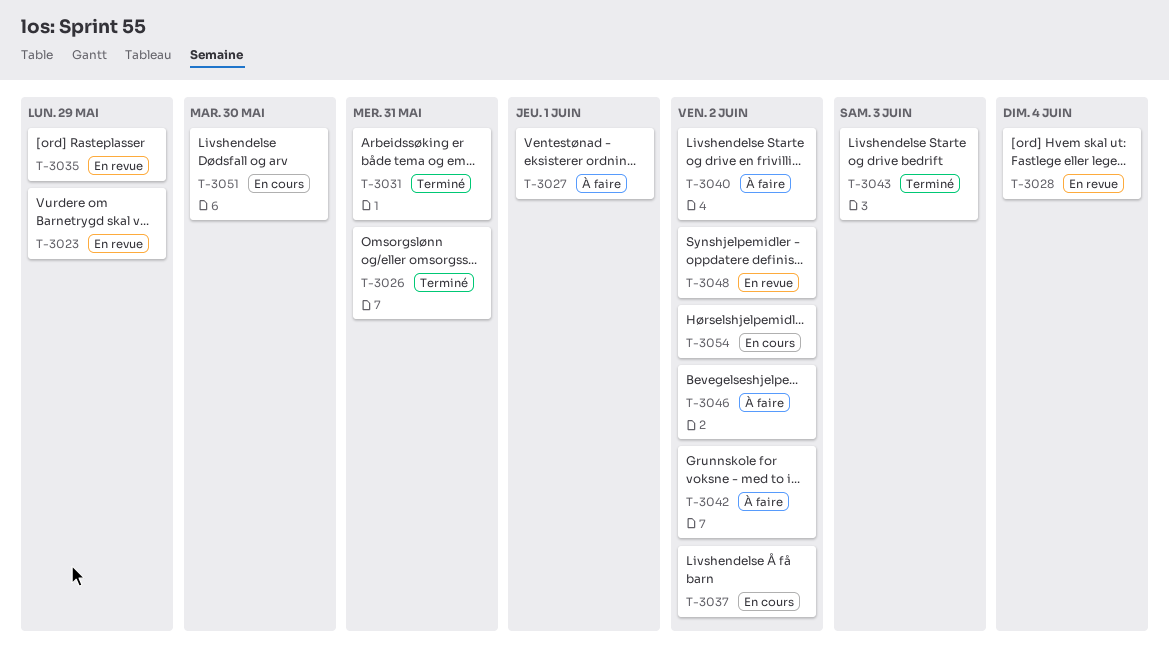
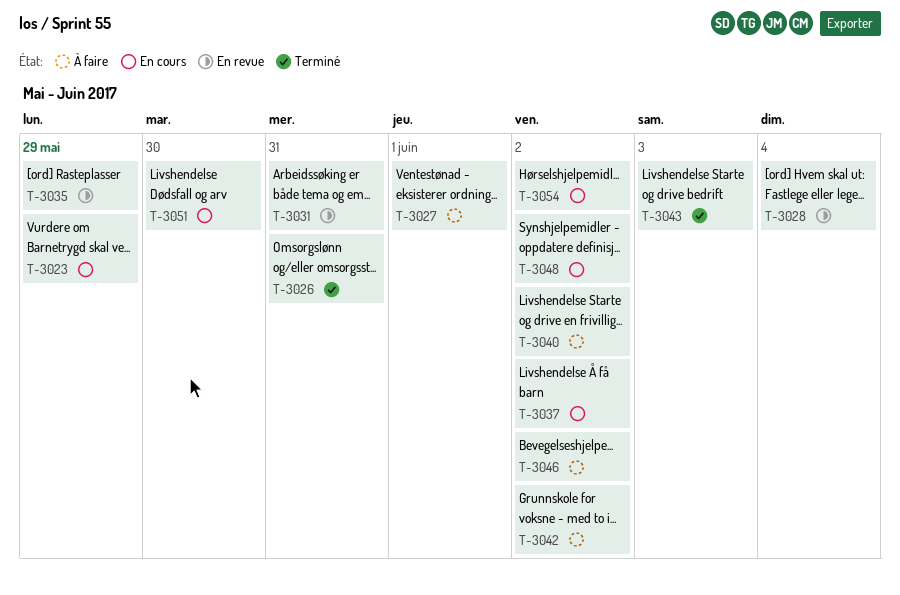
T-3023, status: En revue -> En cours
T-3031, status: Terminé -> En revue
T-3048, status: En revue -> En cours

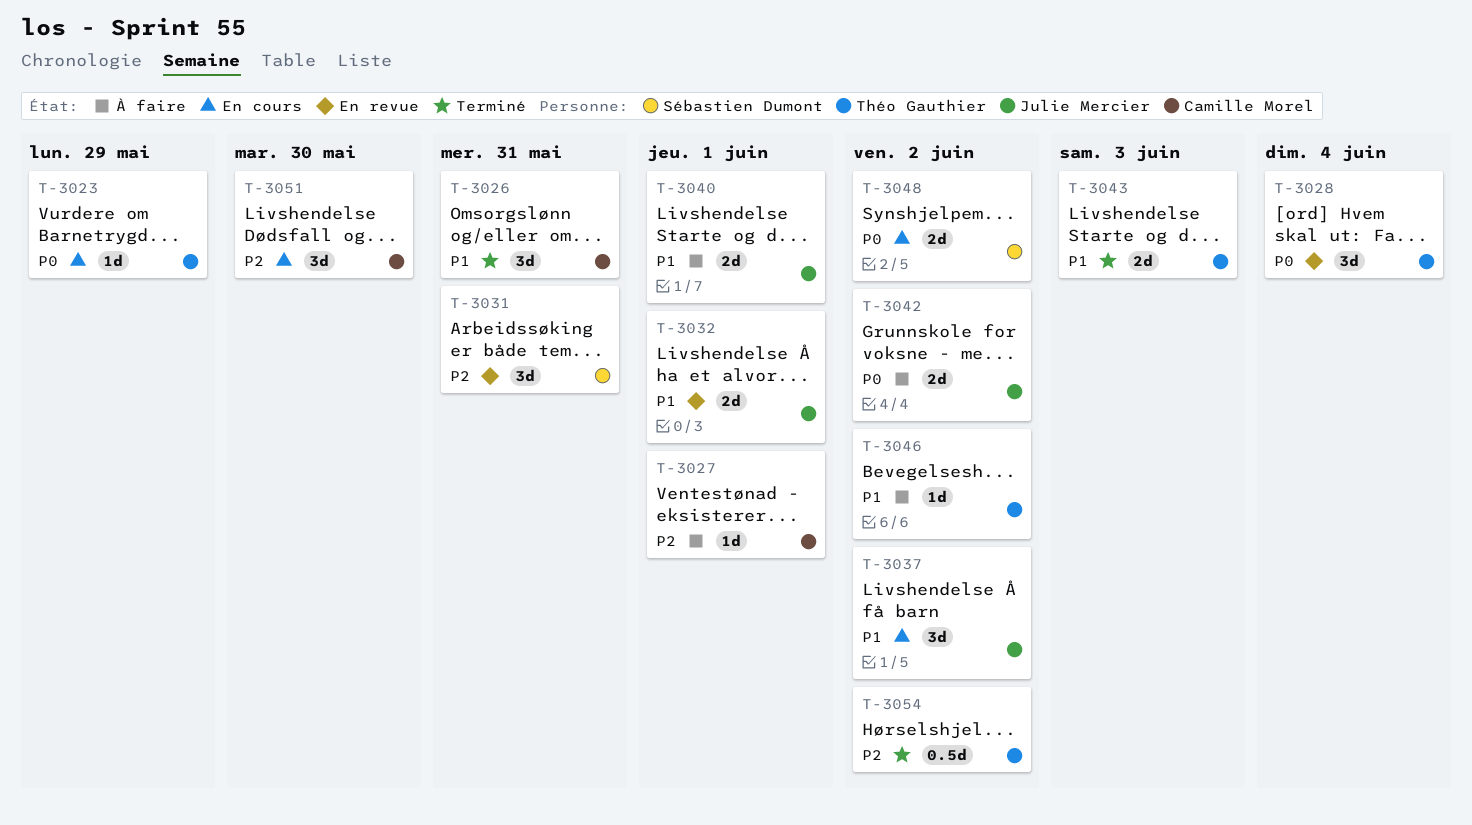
T-3032: none -> present
T-3035: present -> none
T-3040, due: Jun 2 -> Jun 1
T-3054, status: En cours -> Terminé

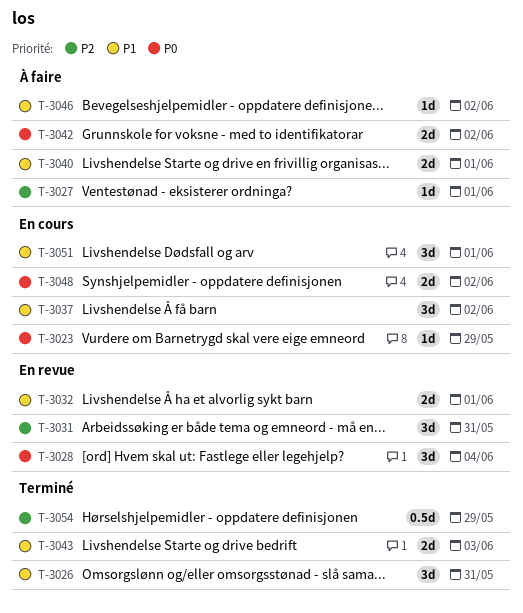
T-3051, priority: P2 -> P1
T-3051, due: May 30 -> Jun 1
T-3054, due: Jun 2 -> May 29

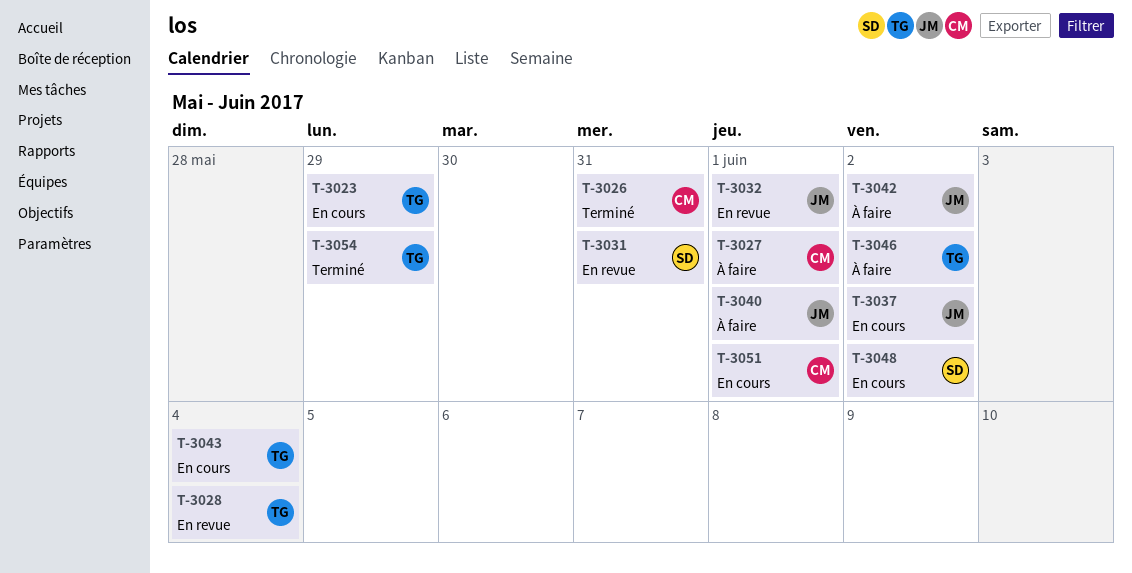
T-3043, status: Terminé -> En cours
T-3043, due: Jun 3 -> Jun 4

